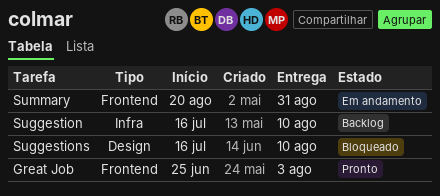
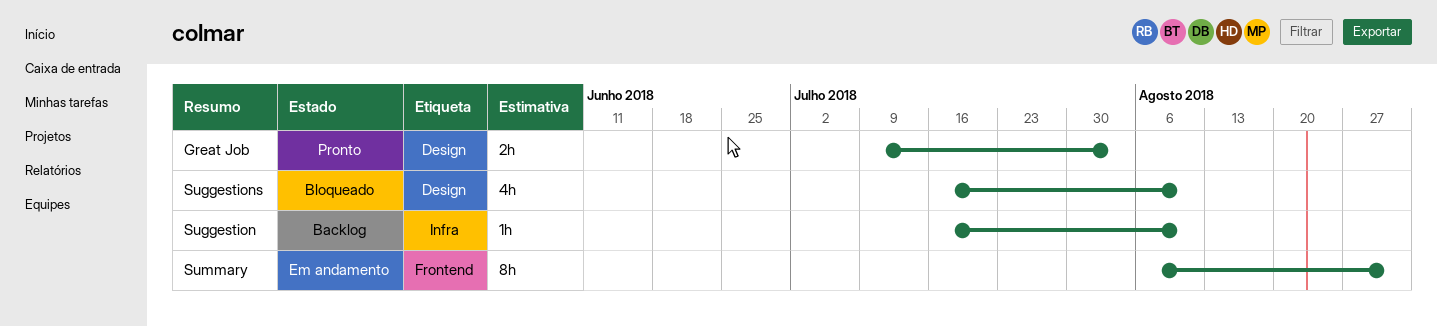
Great Job, label: Frontend -> Design
Great Job, start: Jun 25 -> Jul 9
Summary, start: Aug 20 -> Aug 6

